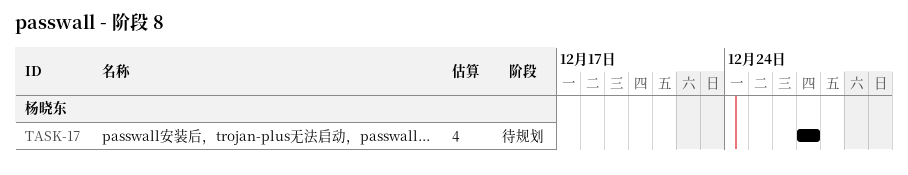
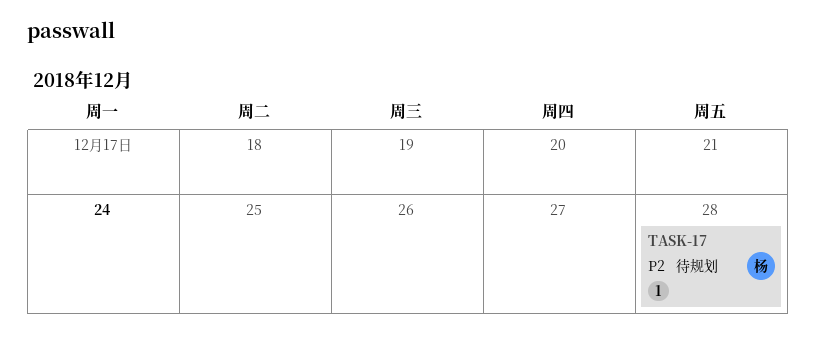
TASK-17, estimate: 4 -> 1
TASK-17, due: Dec 27 -> Dec 28

